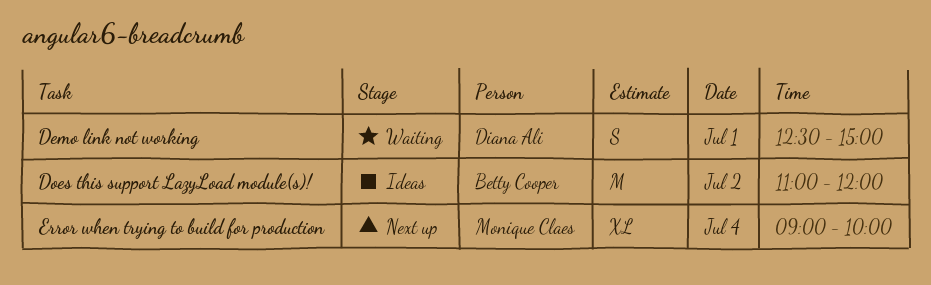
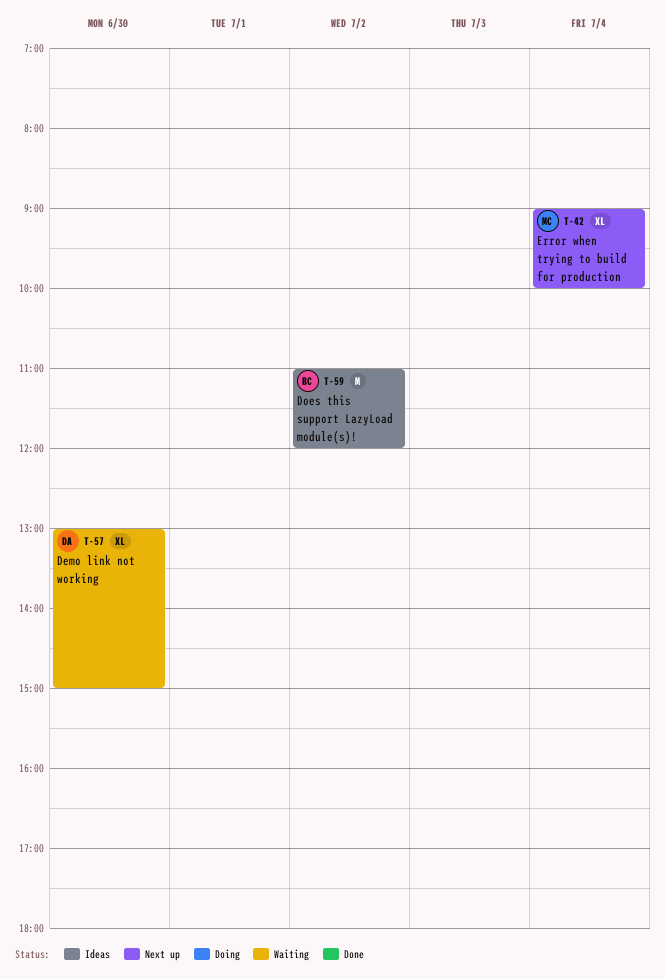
Demo link not working, estimate: S -> XL
Demo link not working, day: Jul 1 -> Jun 30
Demo link not working, begins: 12:30 -> 13:00

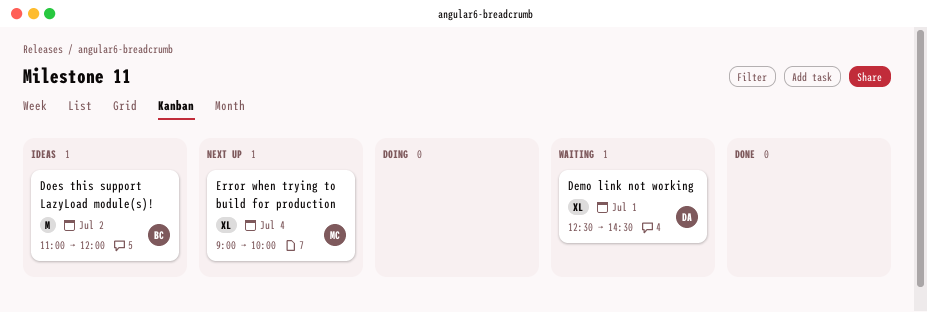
Demo link not working, day: Jun 30 -> Jul 1
Demo link not working, begins: 13:00 -> 12:30
Demo link not working, ends: 15:00 -> 14:30

